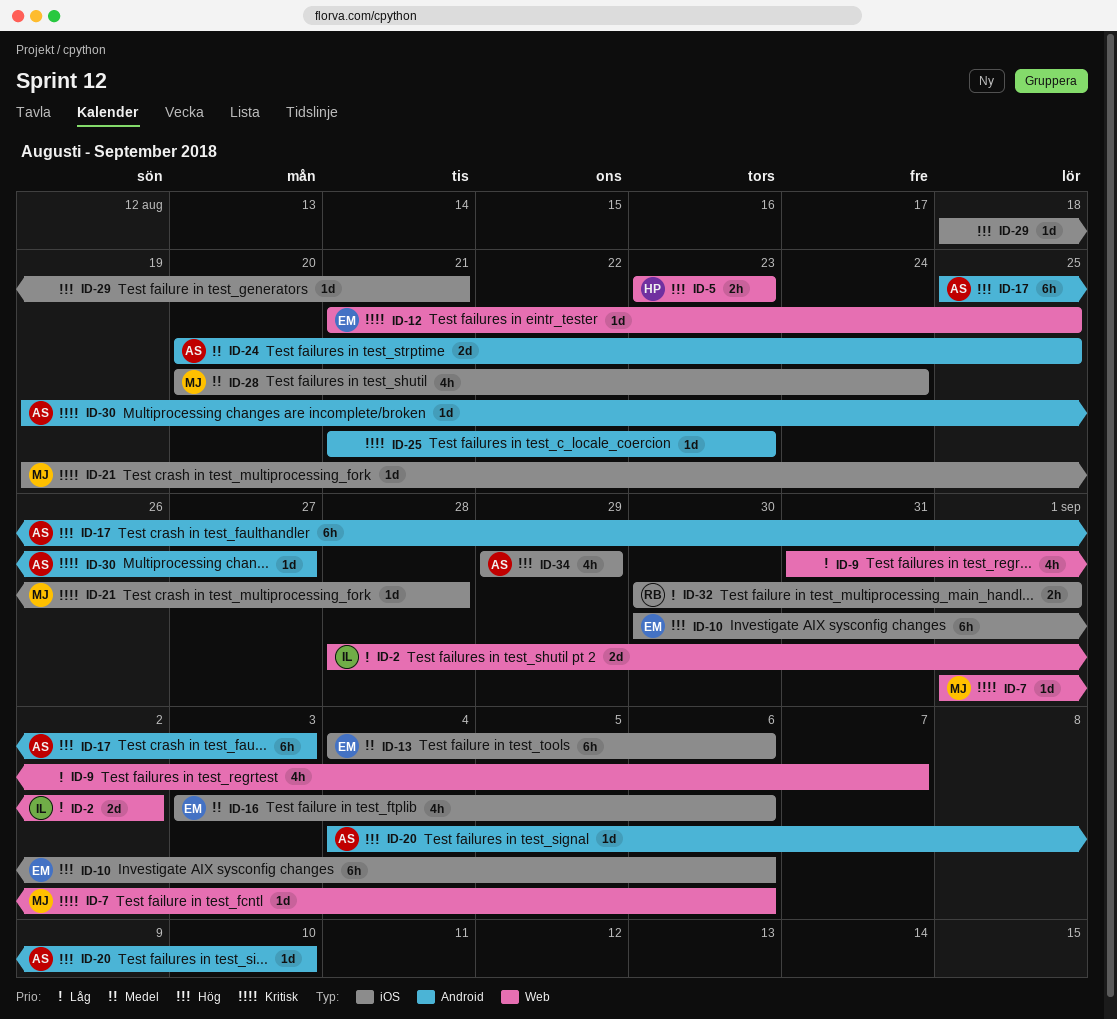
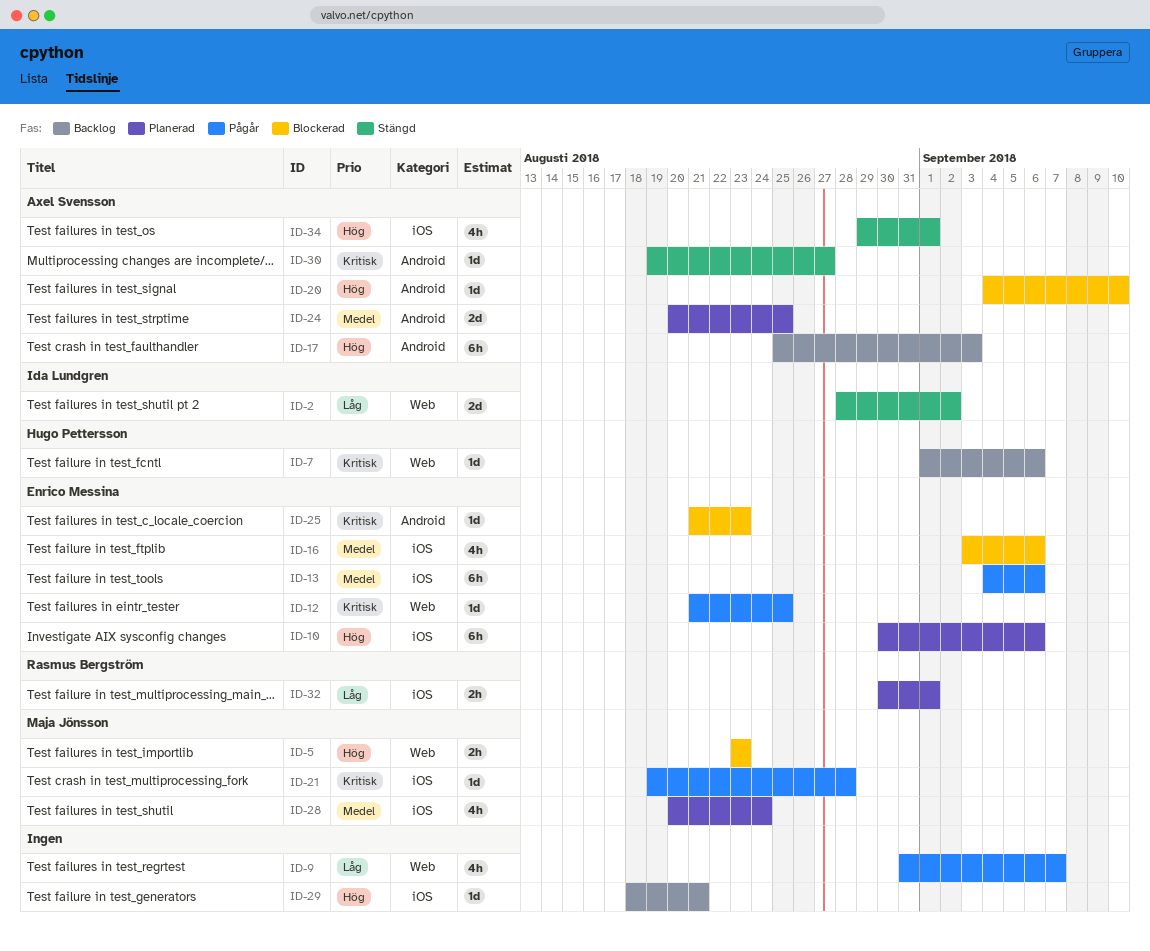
ID-5, owner: Hugo Pettersson -> Maja Jönsson
ID-7, owner: Maja Jönsson -> Hugo Pettersson
ID-25, owner: none -> Enrico Messina
ID-34, due: Aug 29 -> Sep 1

